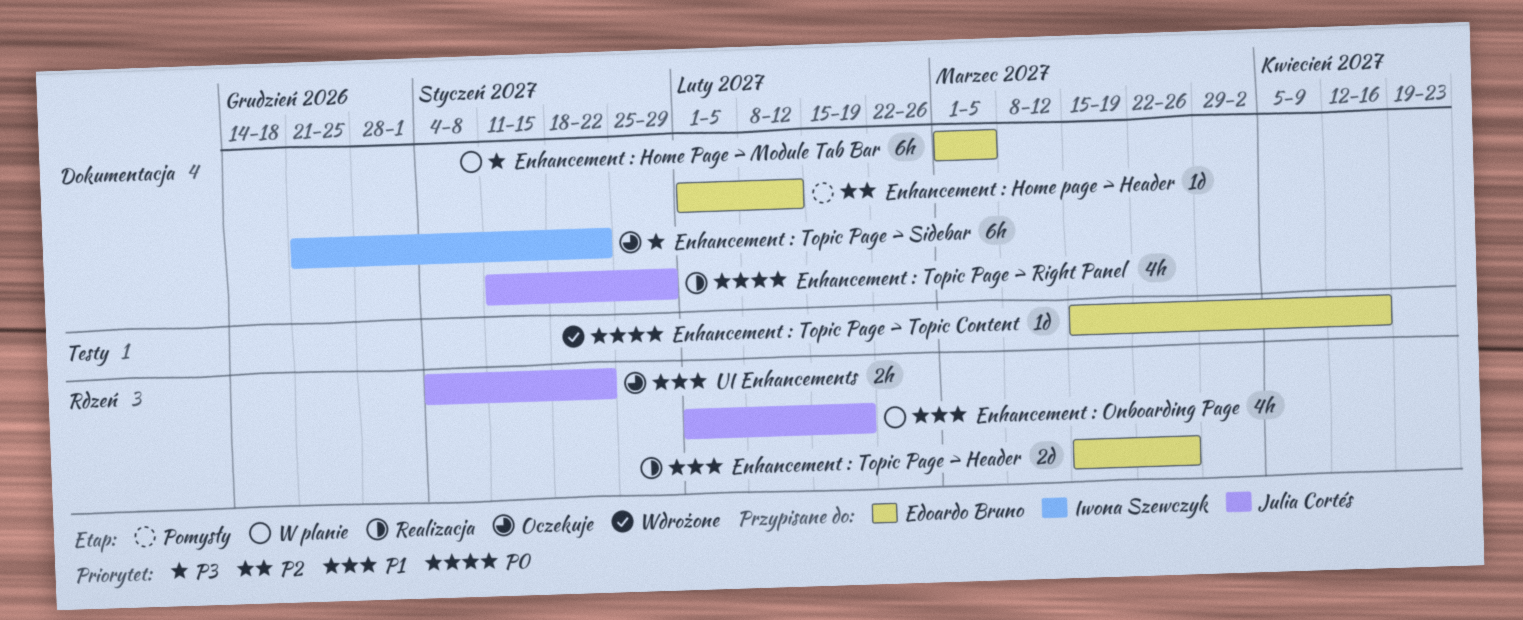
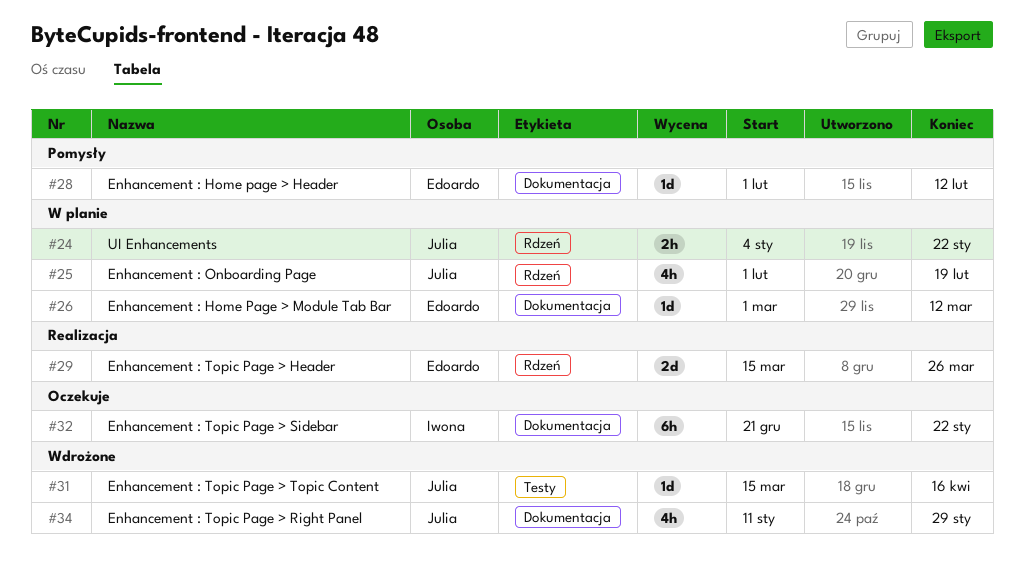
Enhancement : Home Page > Module Tab Bar, estimate: 6h -> 1d
Enhancement : Home Page > Module Tab Bar, due: Mar 5 -> Mar 12
Enhancement : Topic Page > Right Panel, status: Realizacja -> Wdrożone
Enhancement : Topic Page > Topic Content, owner: Edoardo Bruno -> Julia Cortés
UI Enhancements, status: Oczekuje -> W planie

